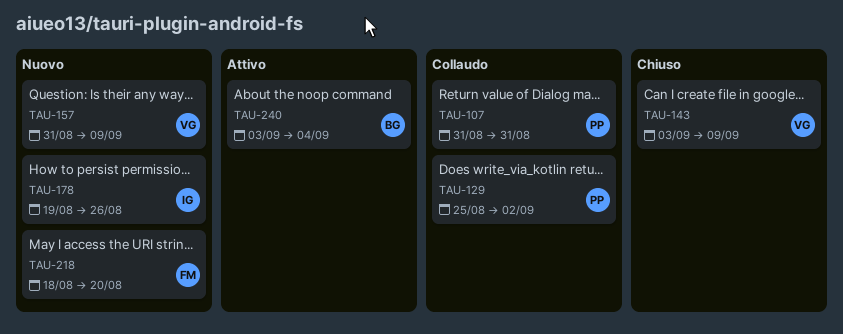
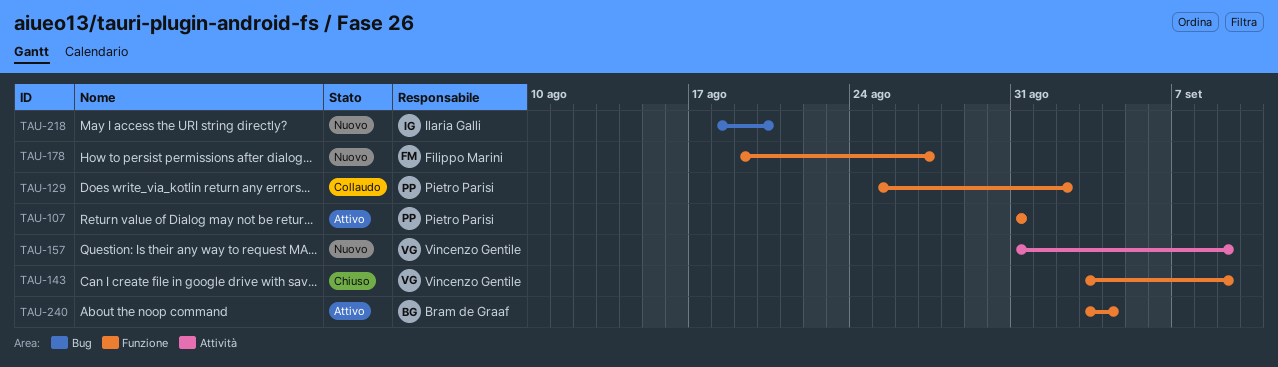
TAU-107, status: Collaudo -> Attivo
TAU-178, owner: Ilaria Galli -> Filippo Marini
TAU-178, due: Aug 26 -> Aug 27
TAU-218, owner: Filippo Marini -> Ilaria Galli

